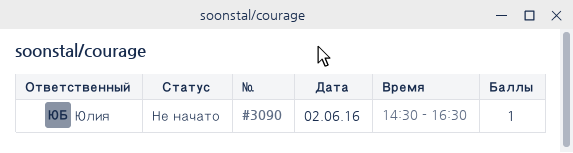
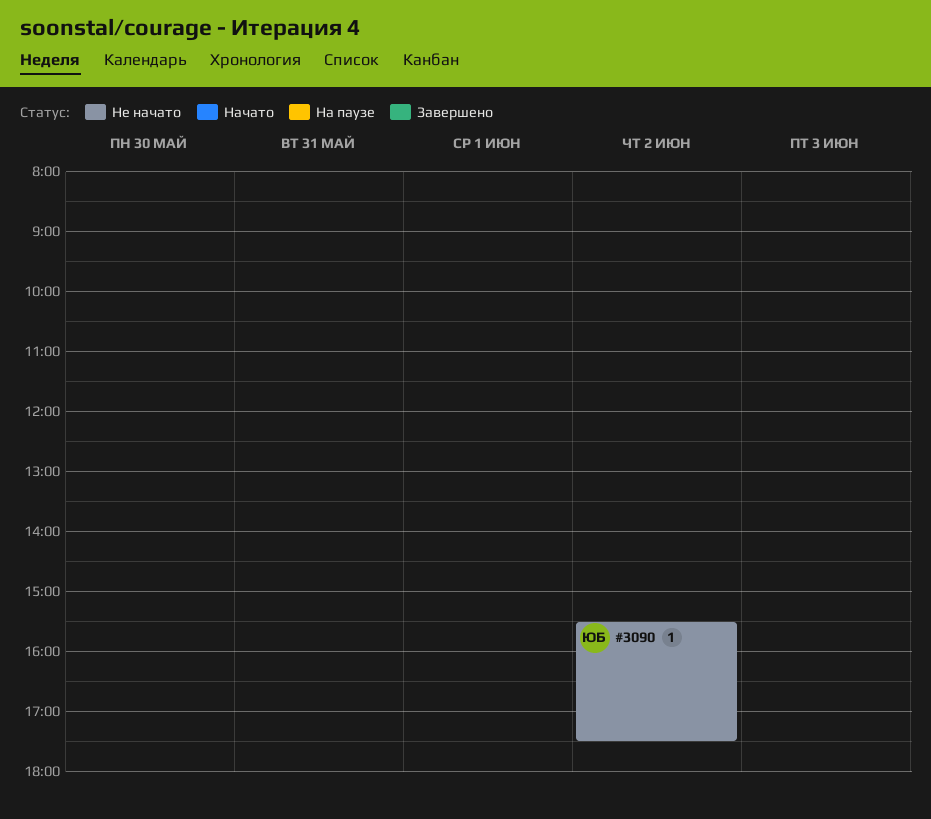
#3090, begins: 14:30 -> 15:30
#3090, ends: 16:30 -> 17:30

